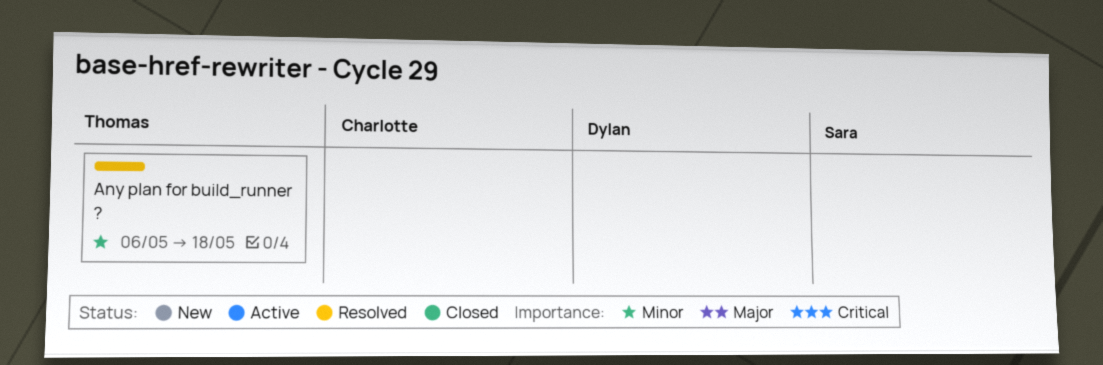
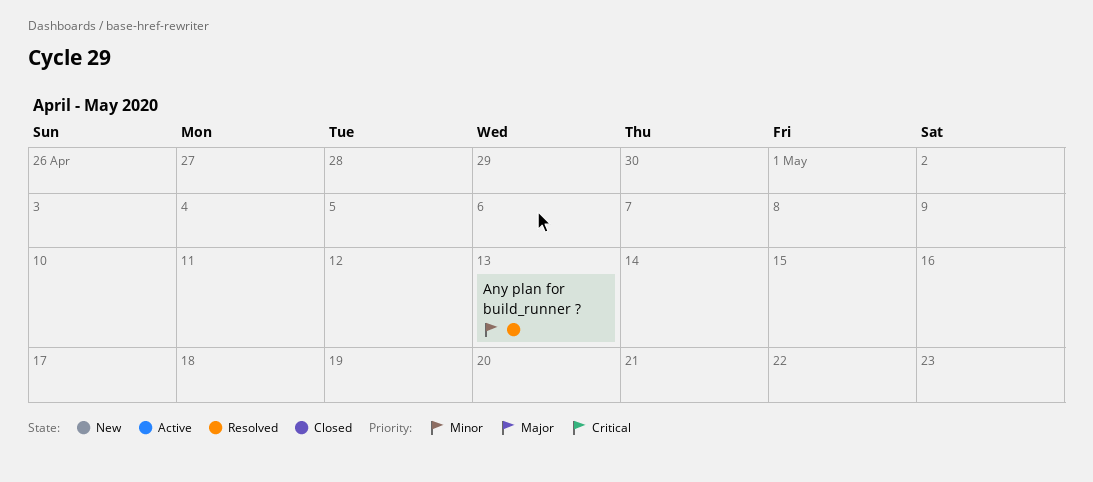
Any plan for build_runner ?, due: May 18 -> May 13

